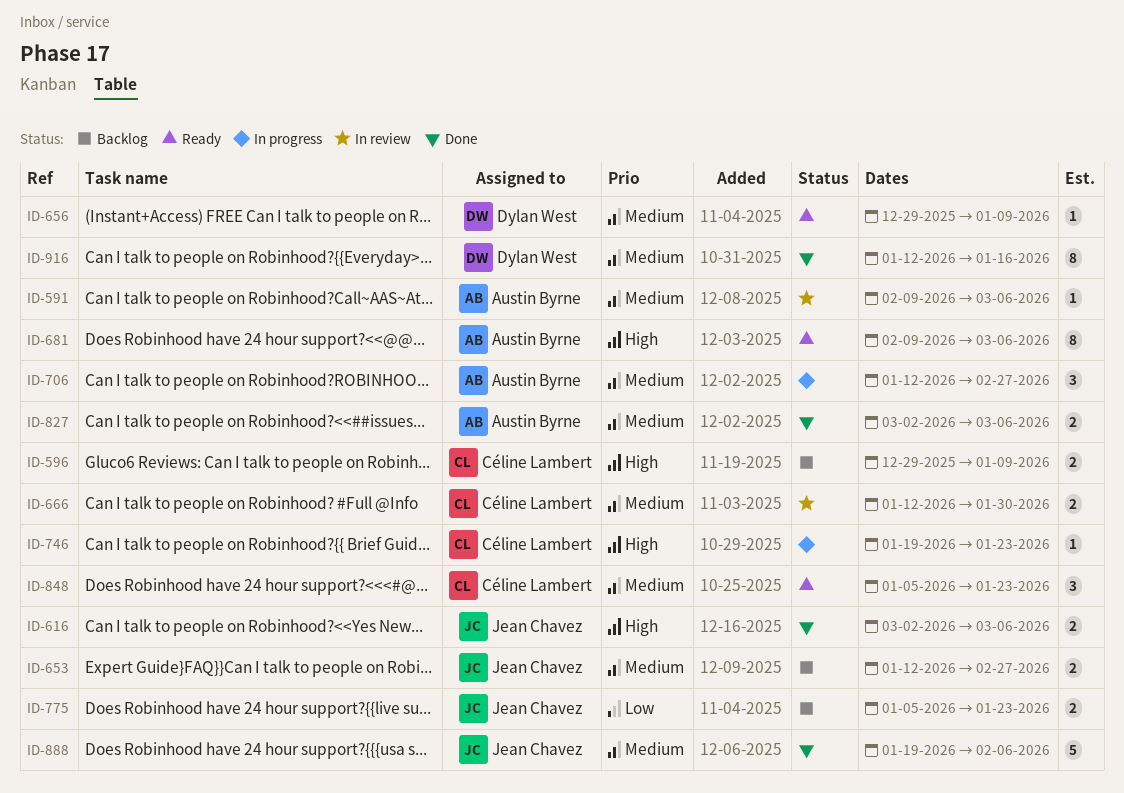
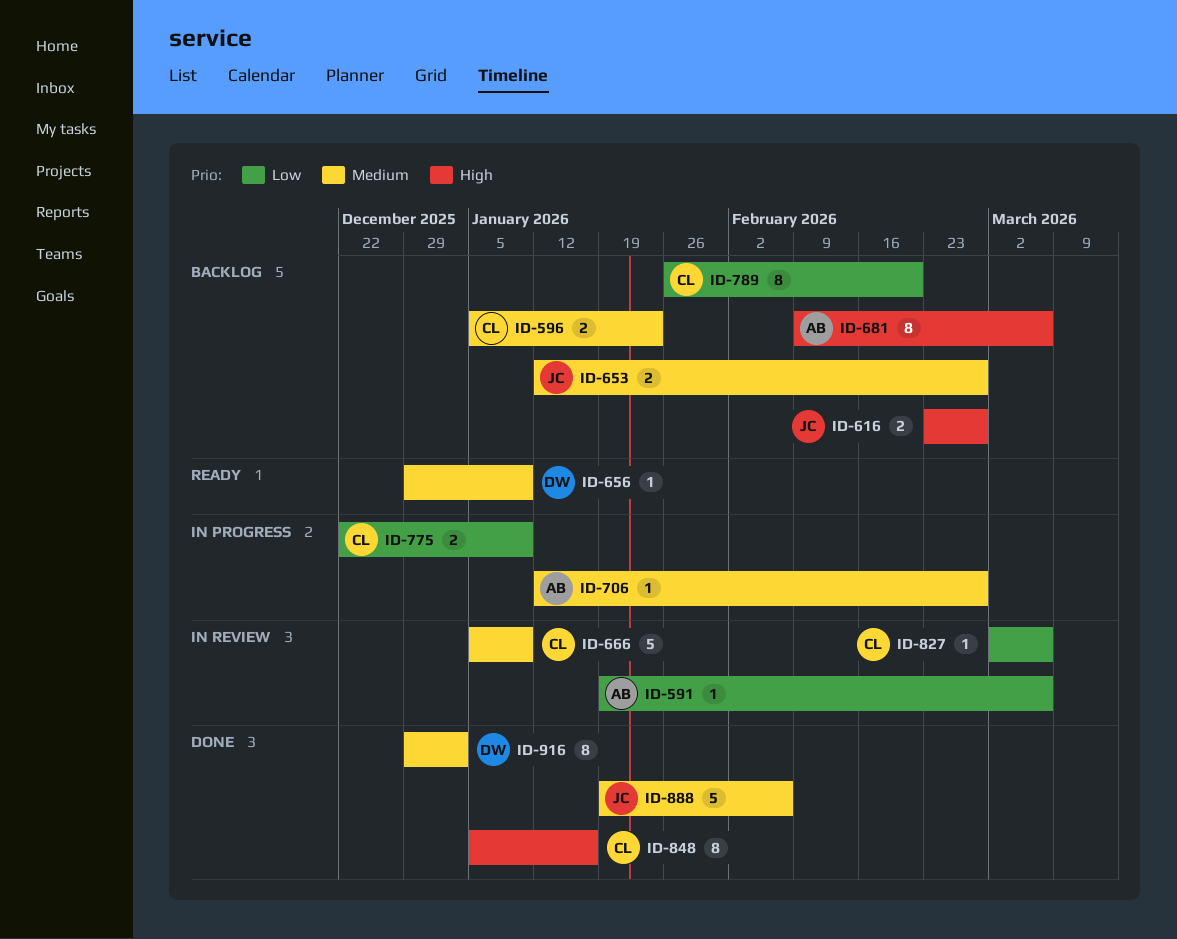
ID-591, priority: Medium -> Low
ID-591, start: Feb 9 -> Jan 19
ID-596, priority: High -> Medium
ID-596, start: Dec 29 -> Jan 5
ID-596, due: Jan 9 -> Jan 23
ID-616, status: Done -> Backlog
ID-616, start: Mar 2 -> Feb 23
ID-616, due: Mar 6 -> Feb 27
ID-666, estimate: 2 -> 5
ID-666, start: Jan 12 -> Jan 5
ID-666, due: Jan 30 -> Jan 9
ID-681, status: Ready -> Backlog
ID-706, estimate: 3 -> 1
ID-746: present -> none
ID-775, status: Backlog -> In progress
ID-775, owner: Jean Chavez -> Céline Lambert
ID-775, start: Jan 5 -> Dec 22
ID-775, due: Jan 23 -> Jan 9
ID-789: none -> present
ID-827, status: Done -> In review
ID-827, owner: Austin Byrne -> Céline Lambert
ID-827, priority: Medium -> Low
ID-827, estimate: 2 -> 1
ID-848, status: Ready -> Done
ID-848, priority: Medium -> High
ID-848, estimate: 3 -> 8
ID-848, due: Jan 23 -> Jan 16
ID-916, start: Jan 12 -> Dec 29
ID-916, due: Jan 16 -> Jan 2

